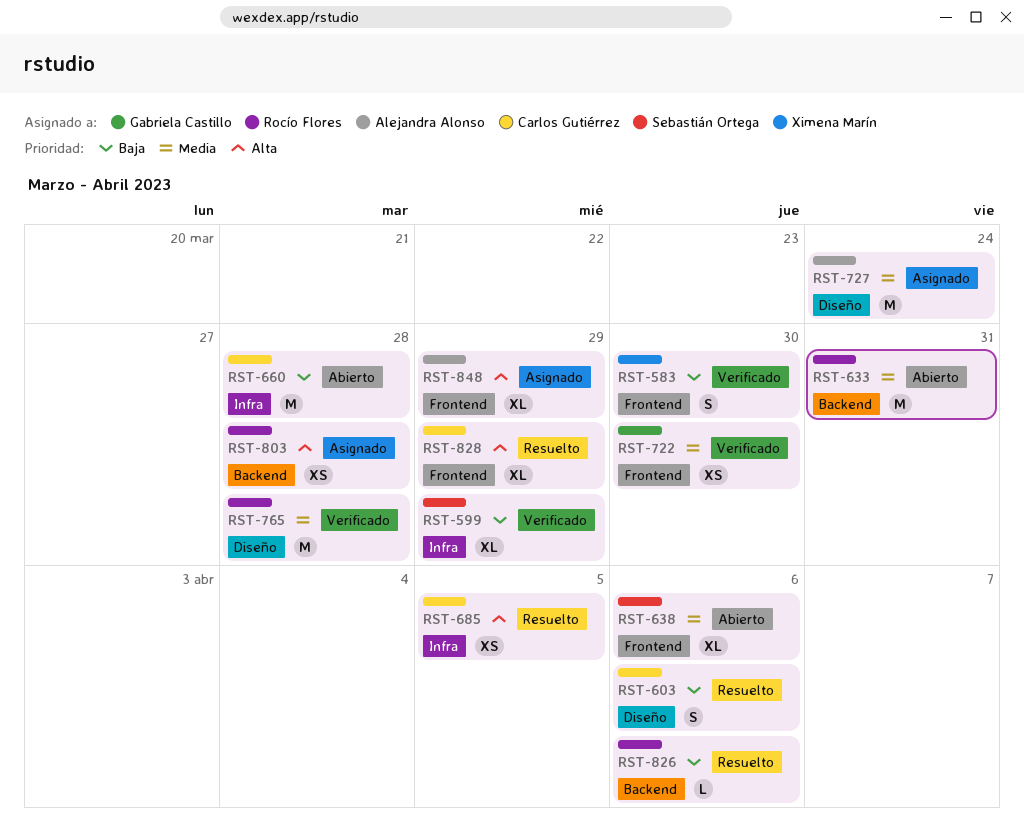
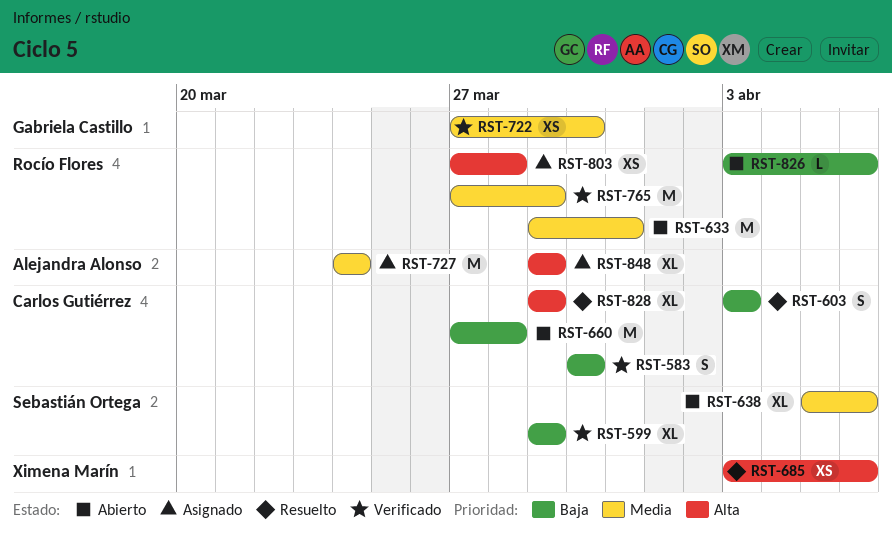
RST-583, owner: Ximena Marín -> Carlos Gutiérrez
RST-603, due: Apr 6 -> Apr 3
RST-685, owner: Carlos Gutiérrez -> Ximena Marín
RST-685, due: Apr 5 -> Apr 6
RST-765, due: Mar 28 -> Mar 29
RST-826, status: Resuelto -> Abierto

